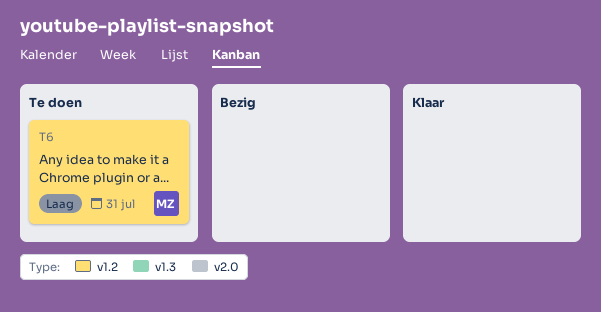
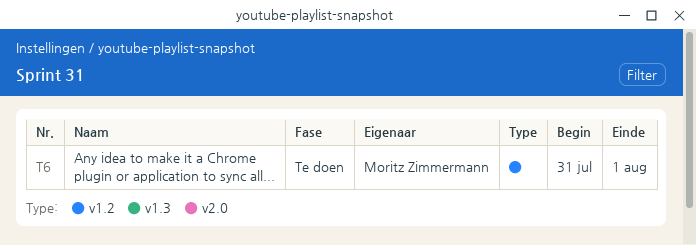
T6, due: Jul 31 -> Aug 1

